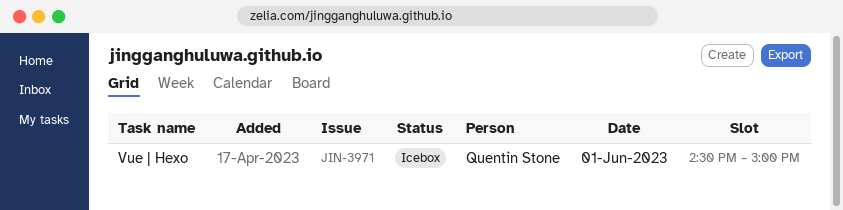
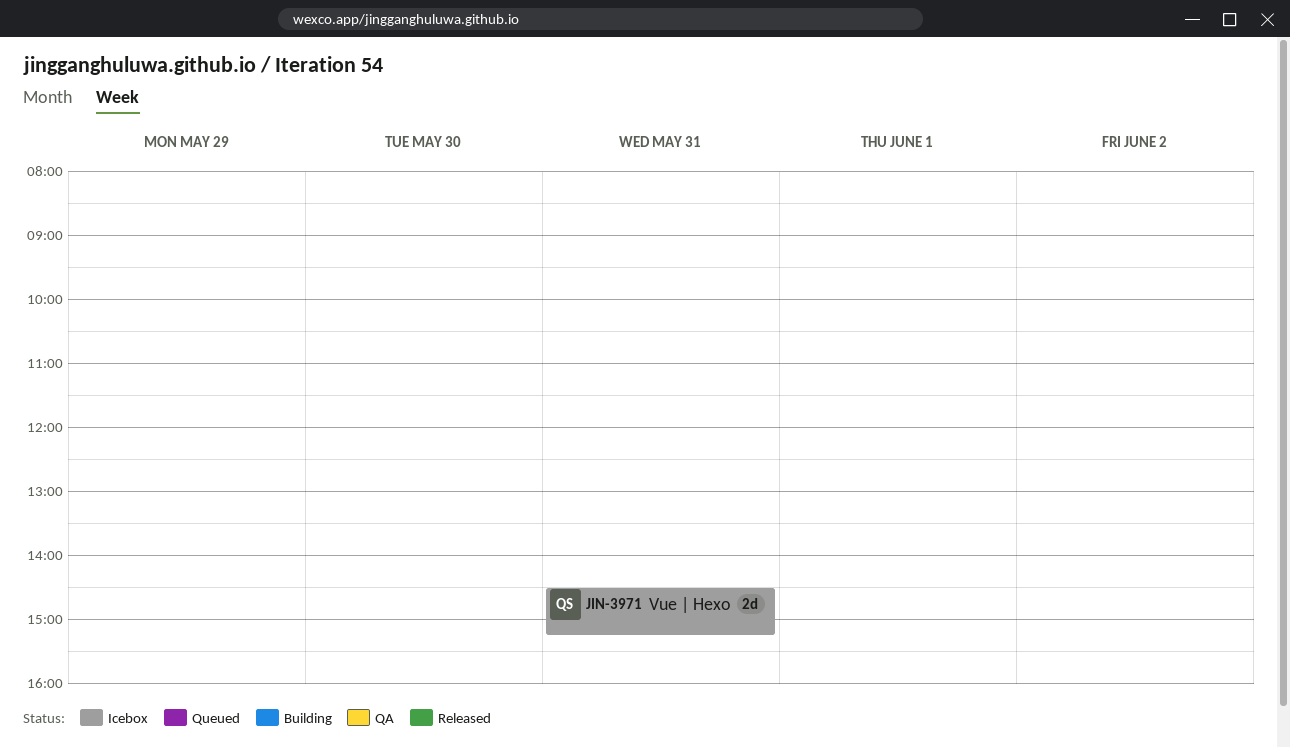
JIN-3971, day: Jun 1 -> May 31
JIN-3971, ends: 15:00 -> 15:15

